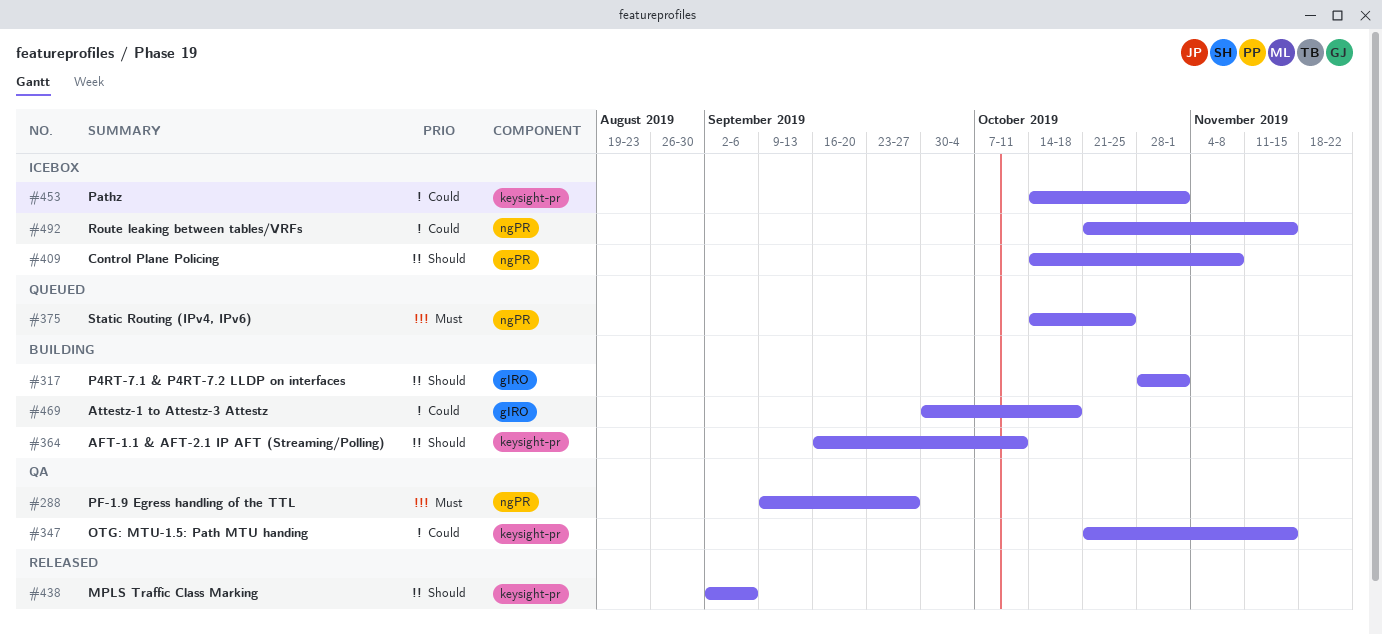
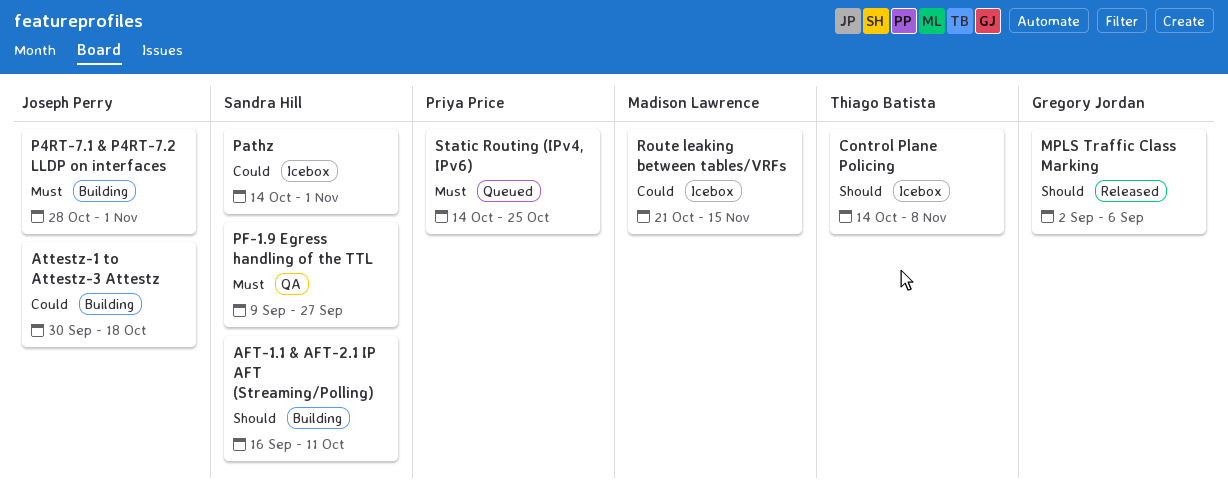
OTG: MTU-1.5: Path MTU handing: present -> none
P4RT-7.1 & P4RT-7.2 LLDP on interfaces, priority: Should -> Must

